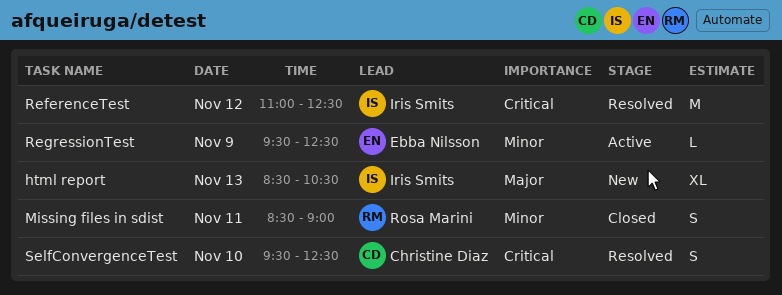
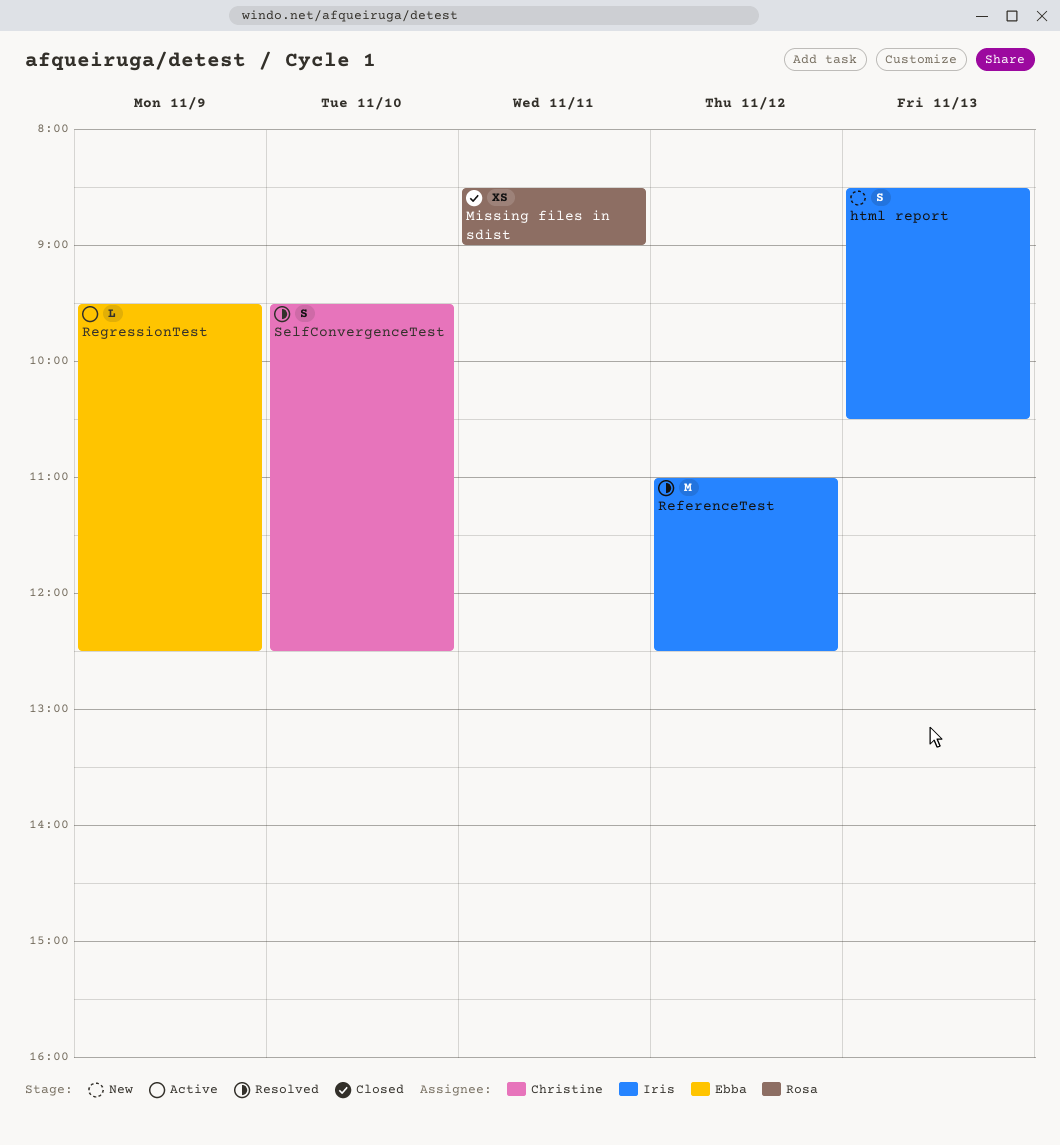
html report, estimate: XL -> S
Missing files in sdist, estimate: S -> XS

